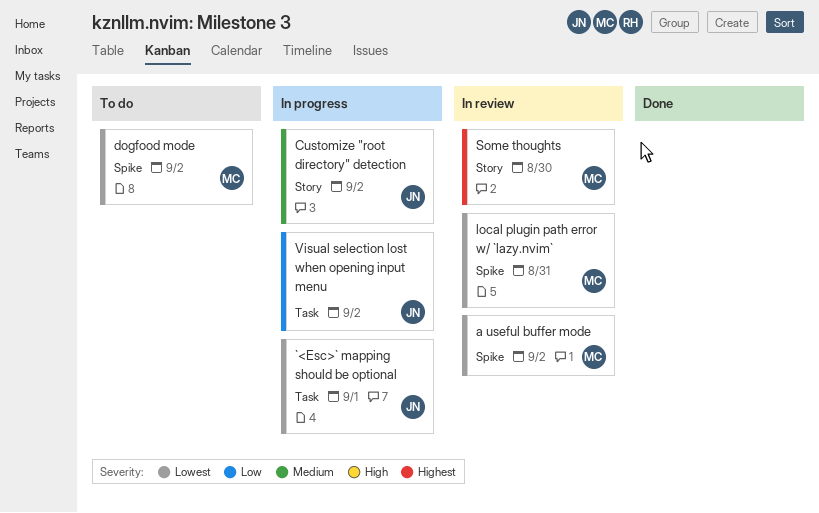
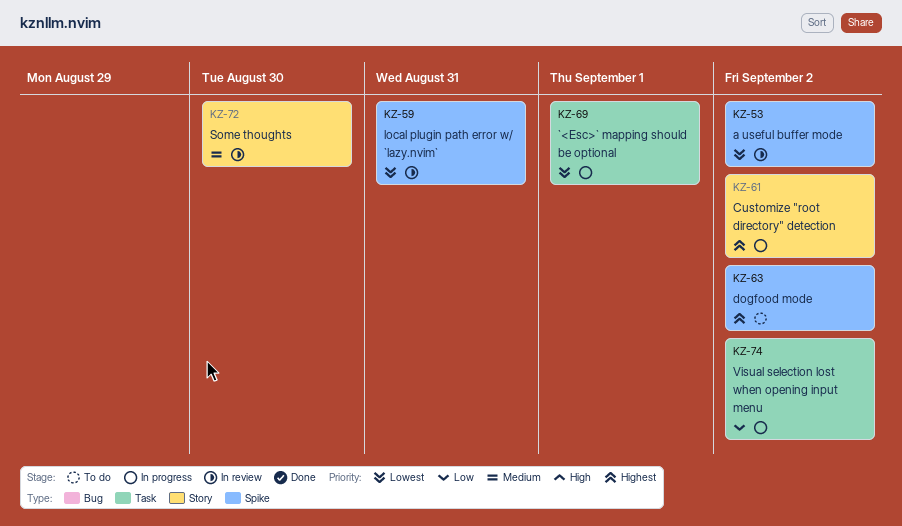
Customize "root directory" detection, priority: Medium -> Highest
dogfood mode, priority: Lowest -> Highest
Some thoughts, priority: Highest -> Medium

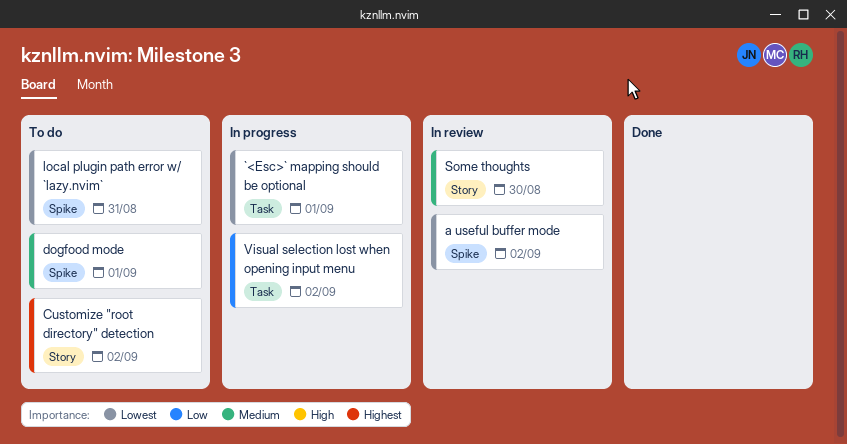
Customize "root directory" detection, status: In progress -> To do
dogfood mode, priority: Highest -> Medium
dogfood mode, due: Sep 2 -> Sep 1
local plugin path error w/ `lazy.nvim`, status: In review -> To do

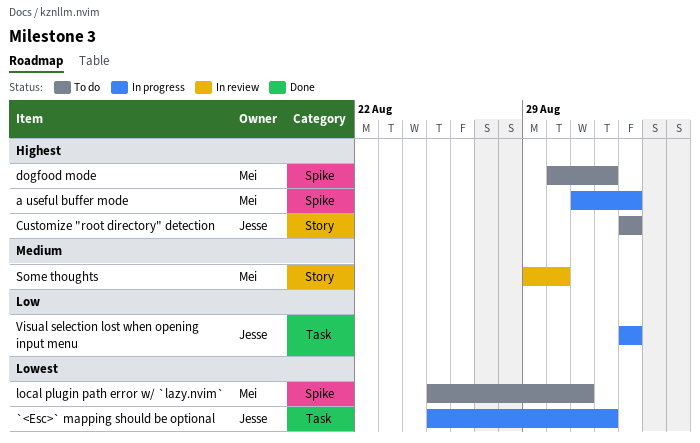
a useful buffer mode, status: In review -> In progress
a useful buffer mode, priority: Lowest -> Highest
dogfood mode, priority: Medium -> Highest

